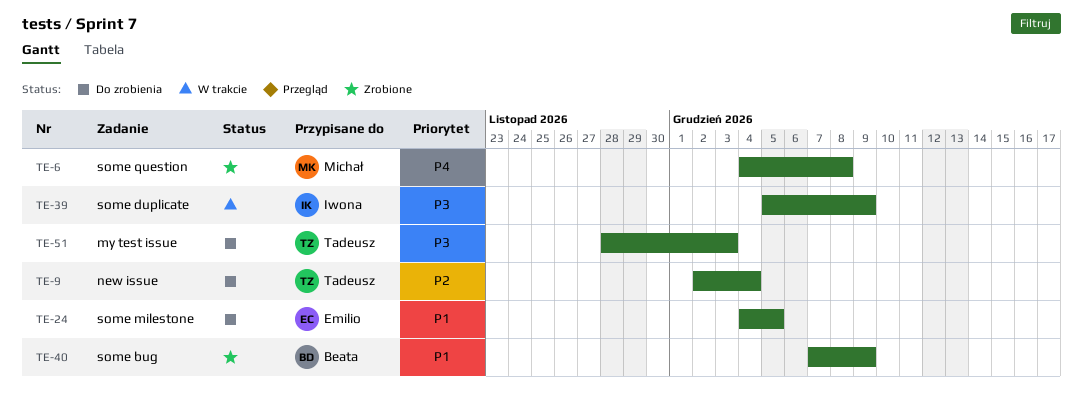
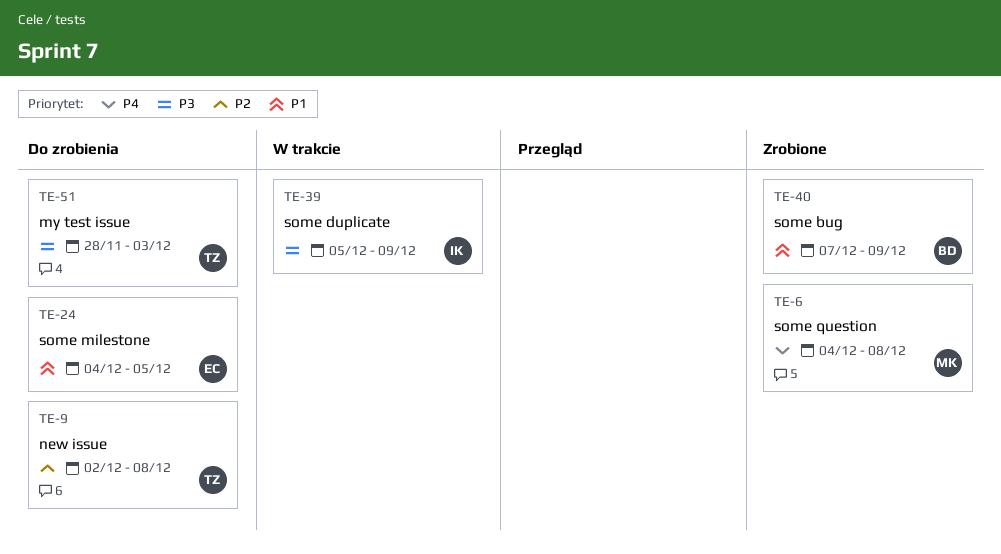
TE-9, due: Dec 4 -> Dec 8

